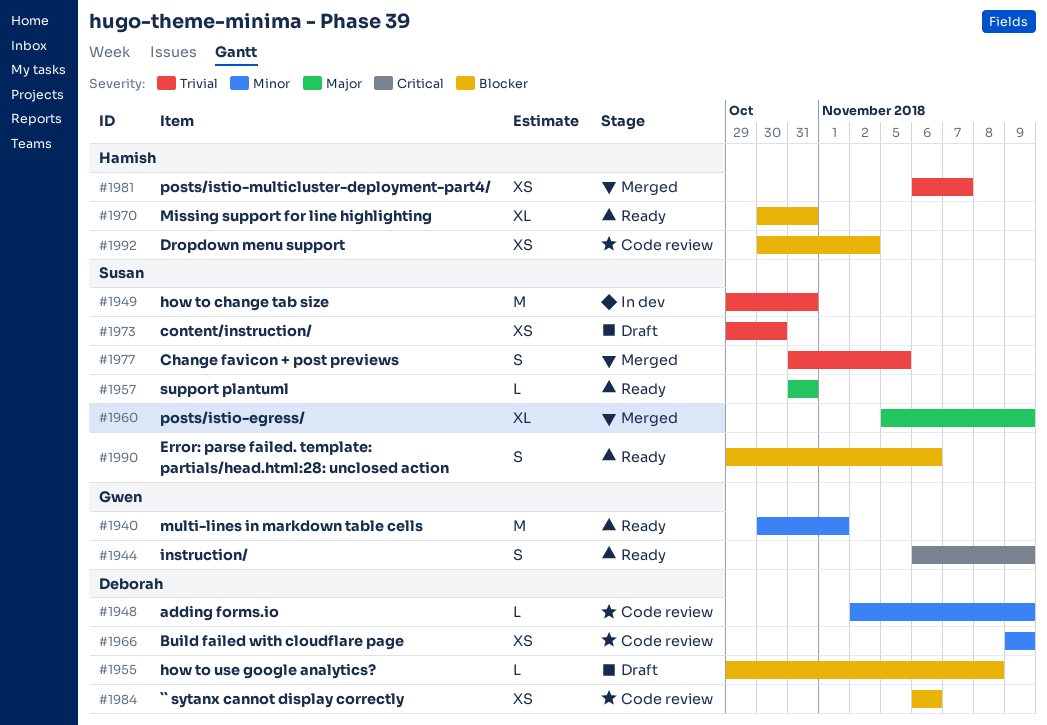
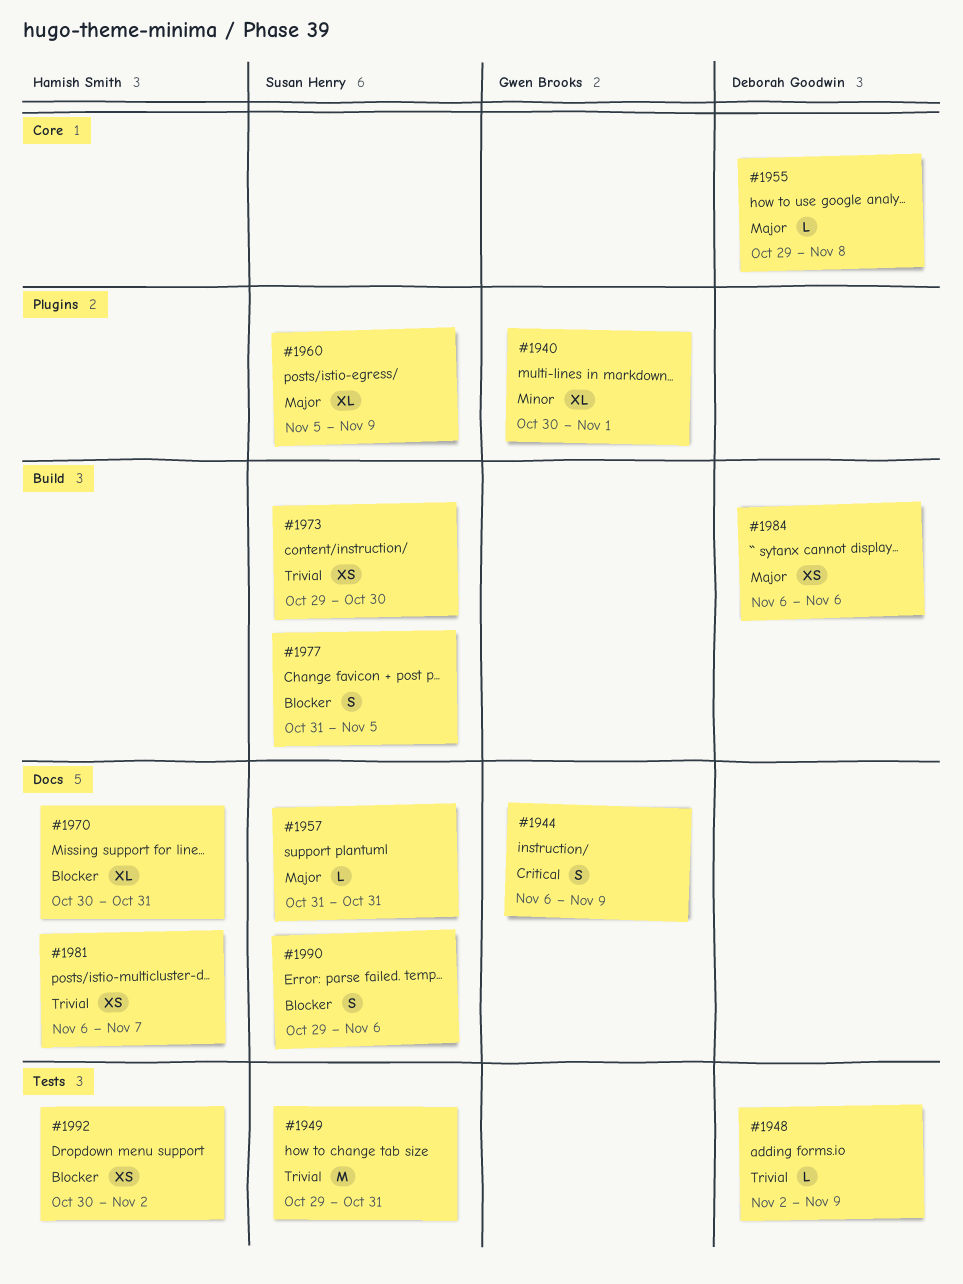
#1940, estimate: M -> XL
#1948, priority: Minor -> Trivial
#1955, priority: Blocker -> Major
#1966: present -> none
#1977, priority: Trivial -> Blocker
#1984, priority: Blocker -> Major

